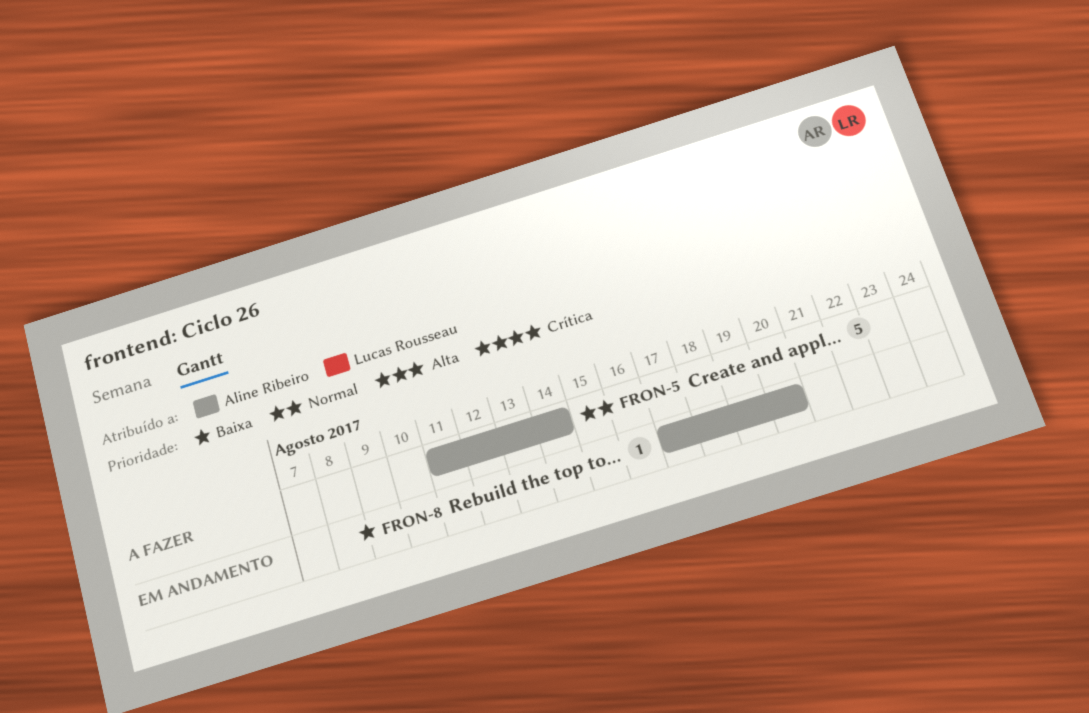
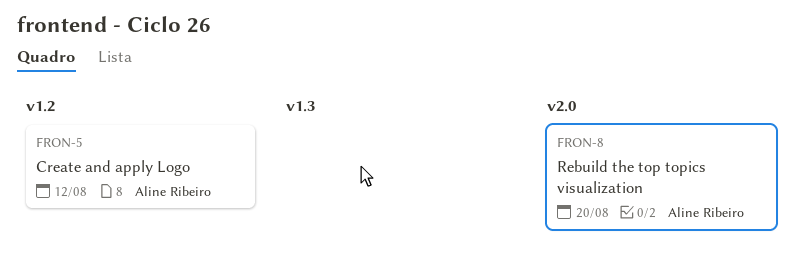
FRON-5, due: Aug 14 -> Aug 12

